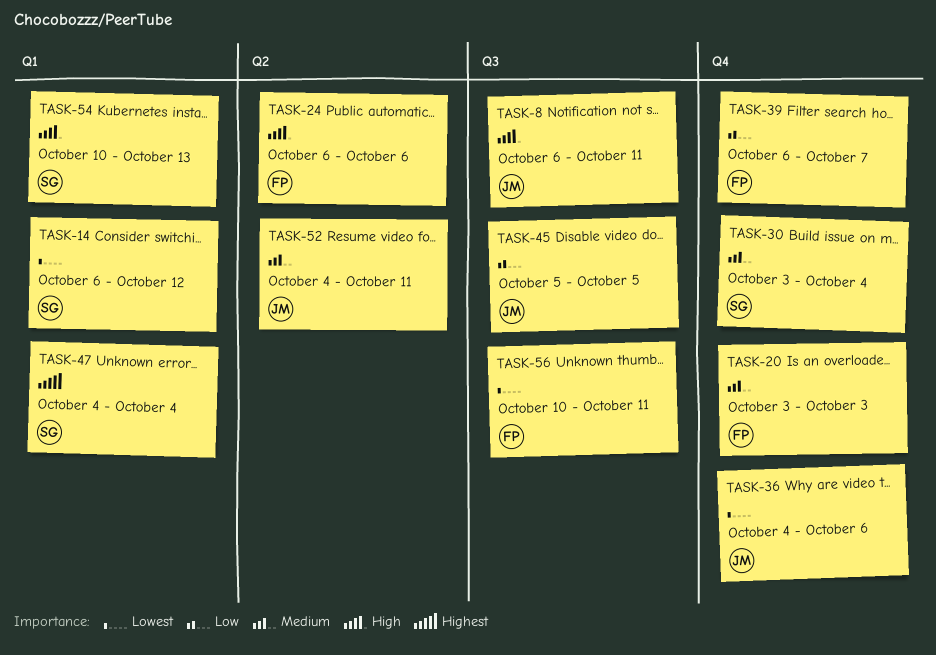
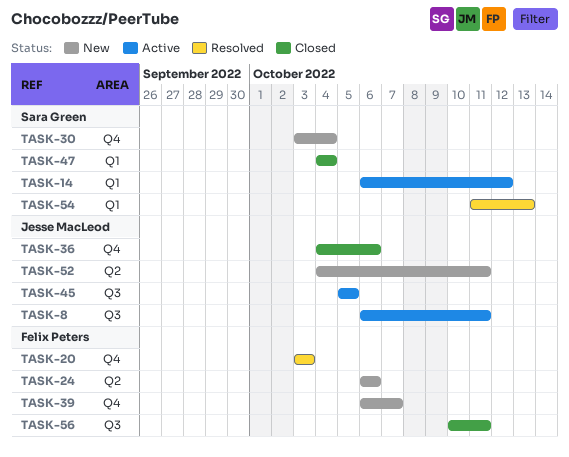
TASK-54, start: Oct 10 -> Oct 11

